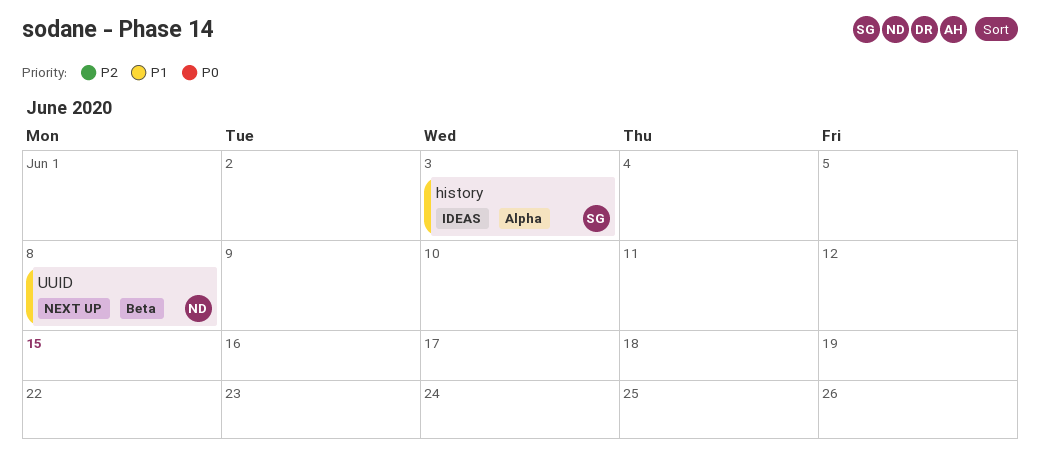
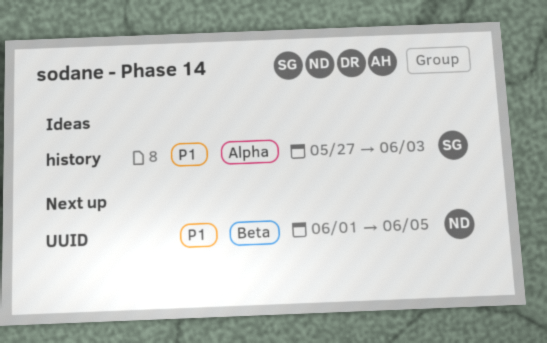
UUID, due: Jun 8 -> Jun 5

